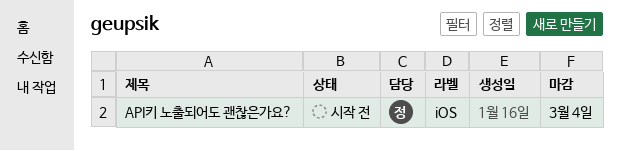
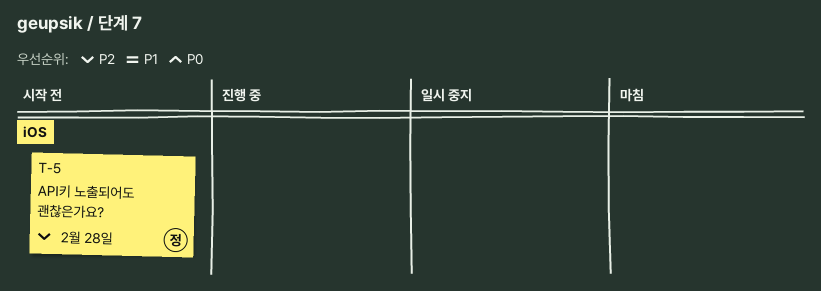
API키 노출되어도 괜찮은가요?, due: Mar 4 -> Feb 28

